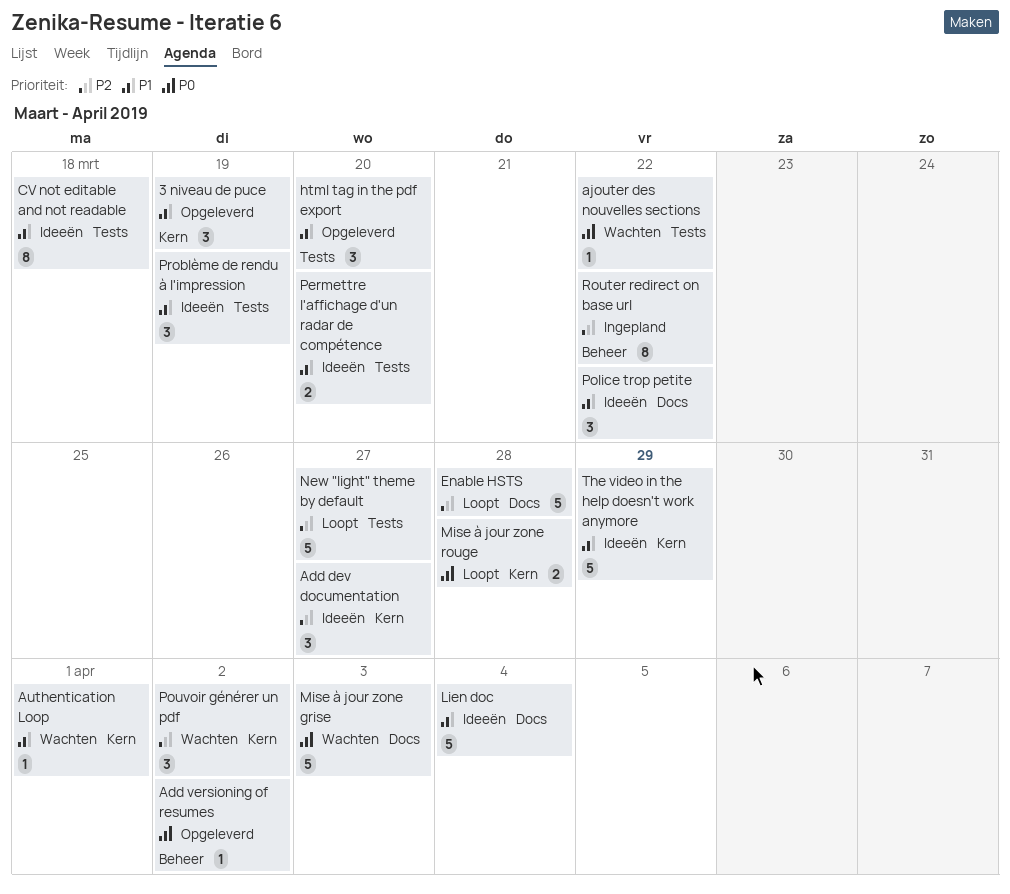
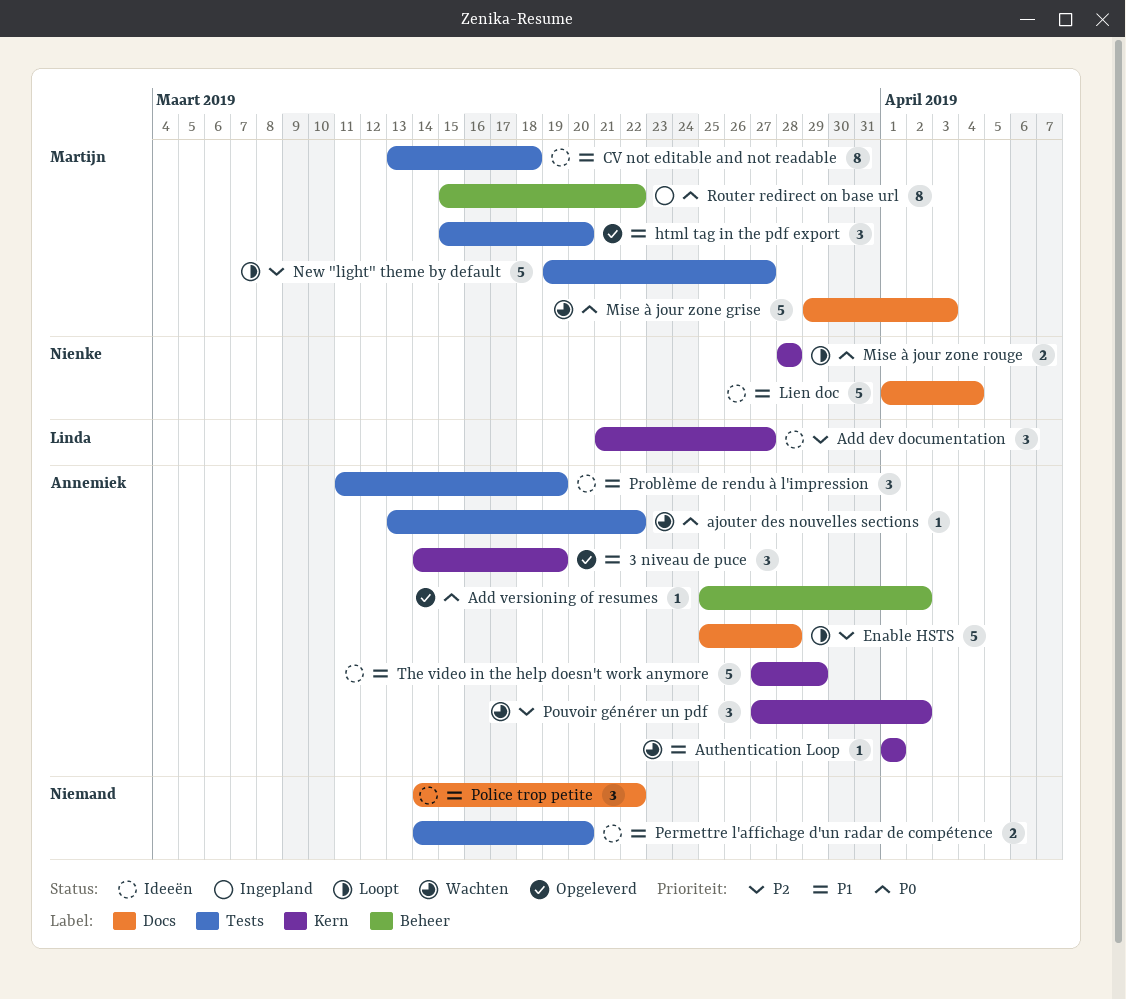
Router redirect on base url, priority: P2 -> P0

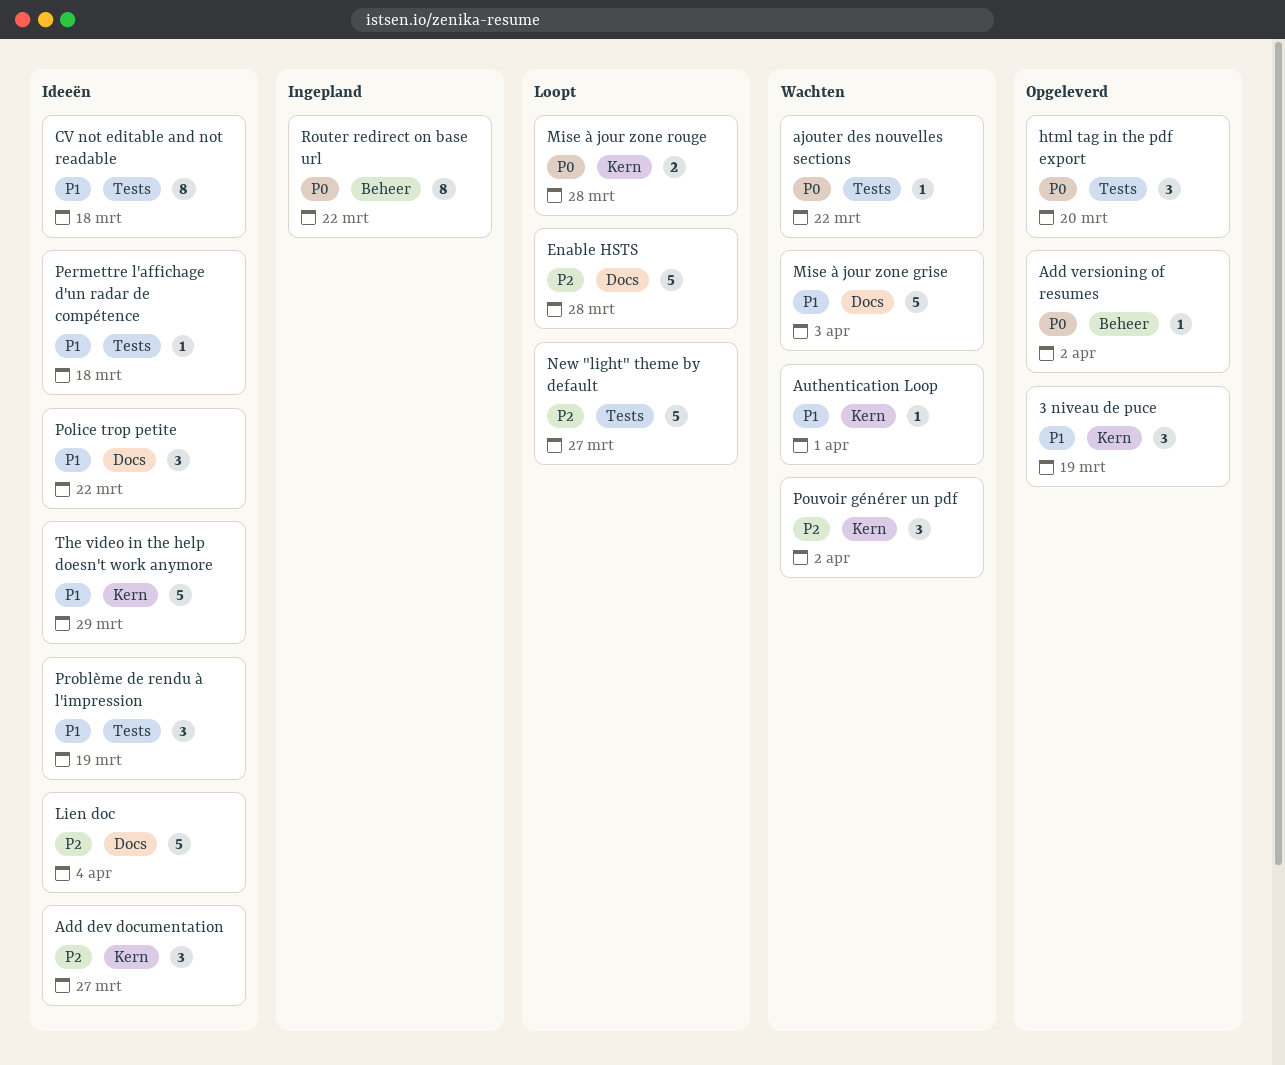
html tag in the pdf export, priority: P1 -> P0
Lien doc, priority: P1 -> P2
Mise à jour zone grise, priority: P0 -> P1
Permettre l'affichage d'un radar de compétence, estimate: 2 -> 1
Permettre l'affichage d'un radar de compétence, due: Mar 20 -> Mar 18

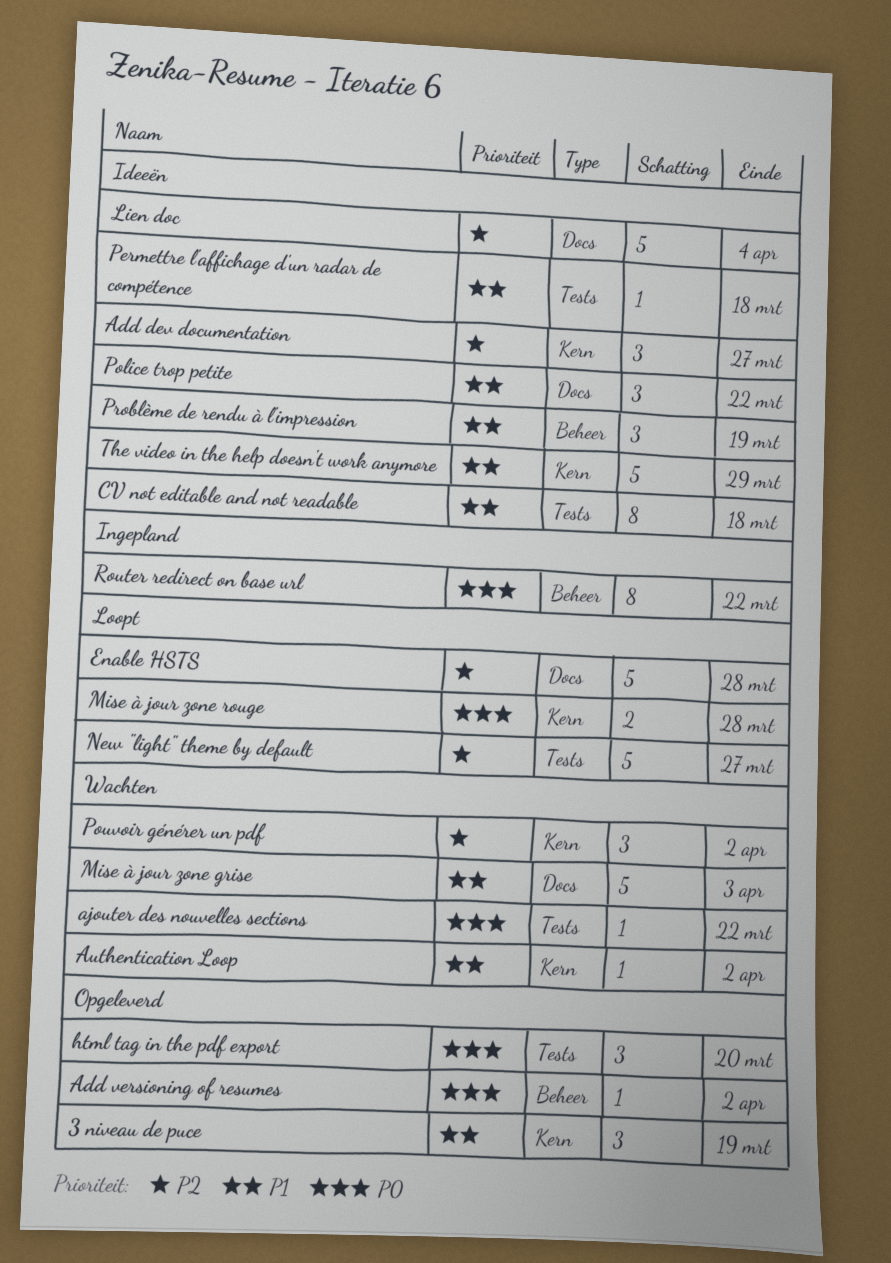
Authentication Loop, due: Apr 1 -> Apr 2
Problème de rendu à l'impression, label: Tests -> Beheer

